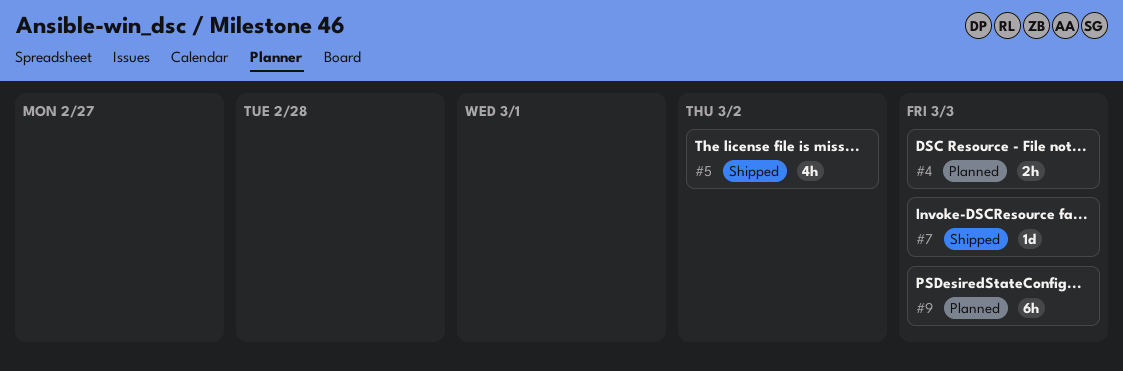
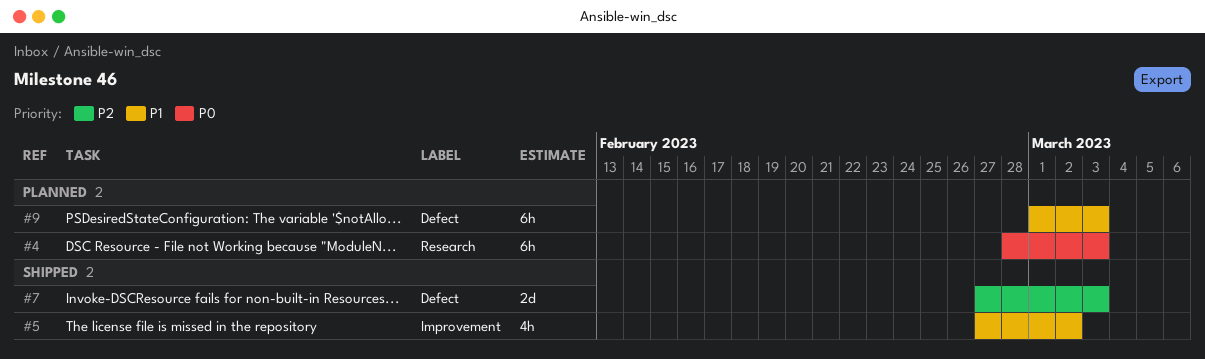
#4, estimate: 2h -> 6h
#7, estimate: 1d -> 2d

